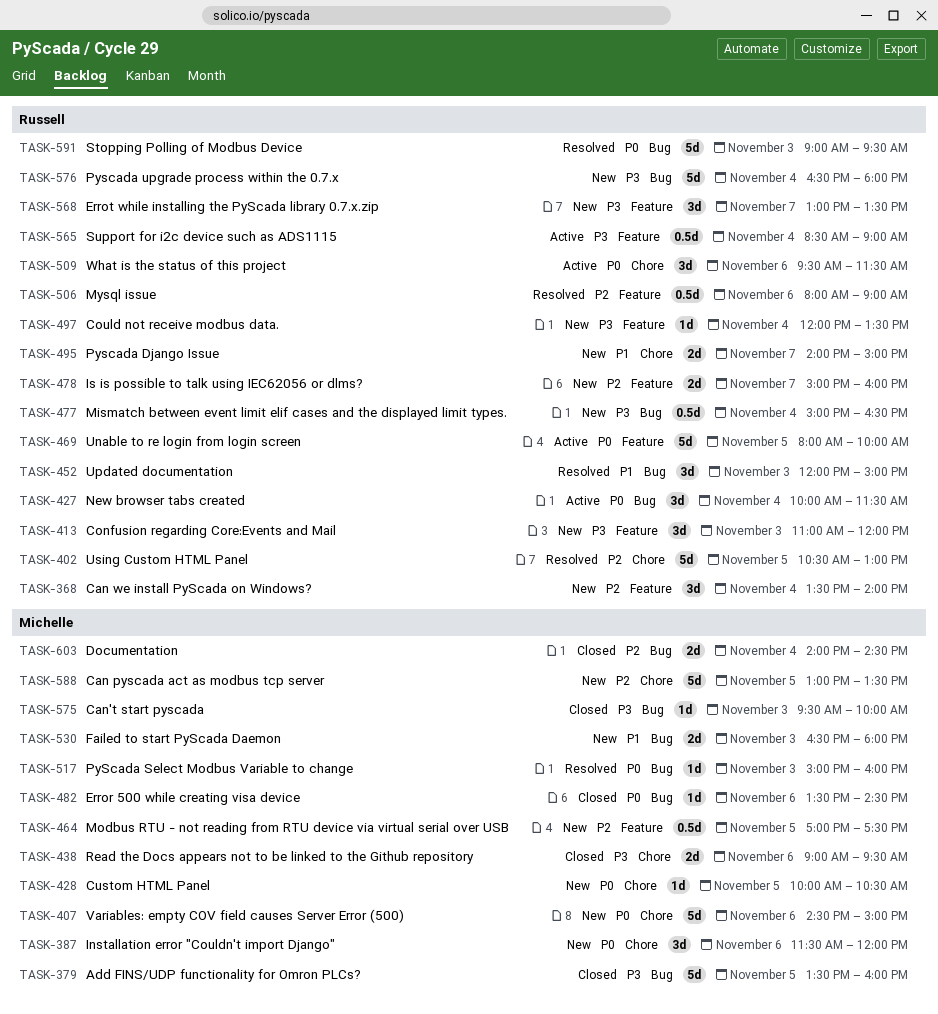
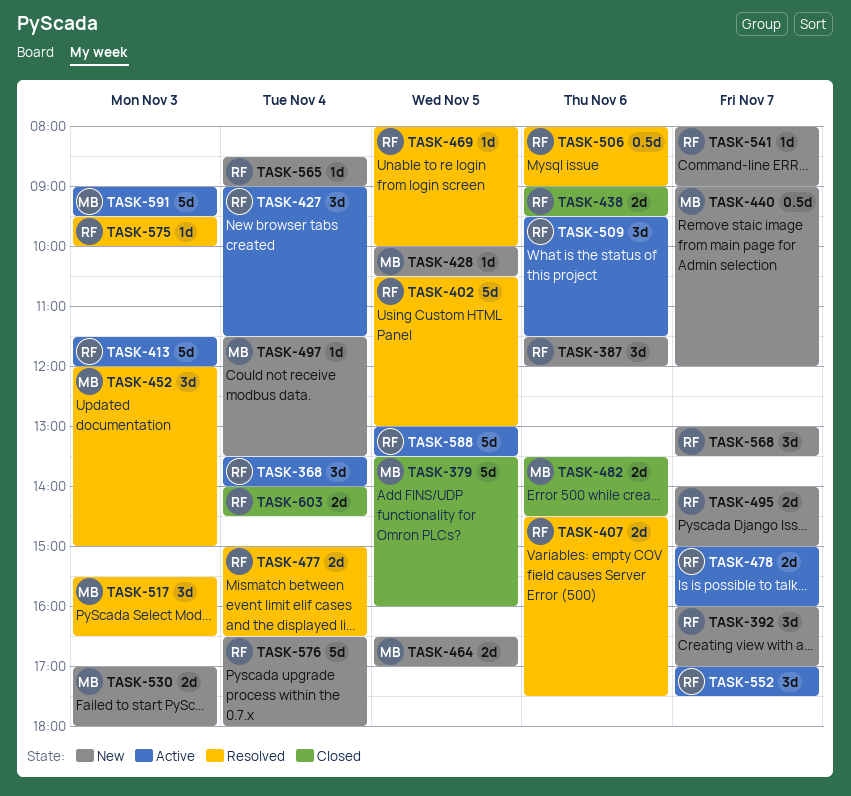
TASK-368, status: New -> Active
TASK-387, owner: Michelle -> Russell
TASK-392: none -> present
TASK-407, status: New -> Resolved
TASK-407, owner: Michelle -> Russell
TASK-407, estimate: 5d -> 2d
TASK-407, ends: 15:00 -> 17:30
TASK-413, status: New -> Active
TASK-413, estimate: 3d -> 5d
TASK-413, begins: 11:00 -> 11:30
TASK-427, begins: 10:00 -> 09:00
TASK-438, owner: Michelle -> Russell
TASK-440: none -> present
TASK-452, owner: Russell -> Michelle
TASK-464, estimate: 0.5d -> 2d
TASK-464, begins: 17:00 -> 16:30
TASK-464, ends: 17:30 -> 17:00
TASK-469, status: Active -> Resolved
TASK-469, estimate: 5d -> 1d
TASK-477, status: New -> Resolved
TASK-477, estimate: 0.5d -> 2d
TASK-478, status: New -> Active
TASK-482, estimate: 1d -> 2d
TASK-497, owner: Russell -> Michelle
TASK-497, begins: 12:00 -> 11:30
TASK-517, estimate: 1d -> 3d
TASK-517, begins: 15:00 -> 15:30
TASK-517, ends: 16:00 -> 16:30
TASK-530, begins: 16:30 -> 17:00
TASK-541: none -> present
TASK-552: none -> present
TASK-565, status: Active -> New
TASK-565, estimate: 0.5d -> 1d
TASK-575, status: Closed -> Resolved
TASK-575, owner: Michelle -> Russell
TASK-588, status: New -> Active
TASK-588, owner: Michelle -> Russell
TASK-591, status: Resolved -> Active
TASK-591, owner: Russell -> Michelle
TASK-603, owner: Michelle -> Russell

